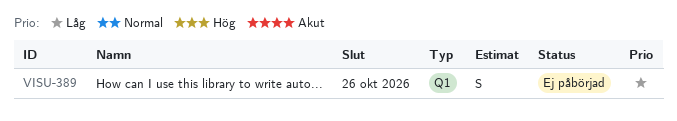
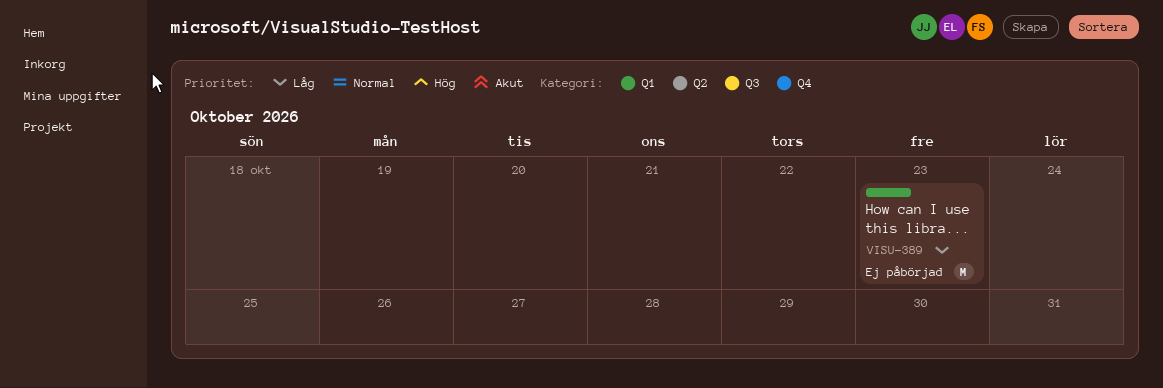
VISU-389, estimate: S -> M
VISU-389, due: Oct 26 -> Oct 23

